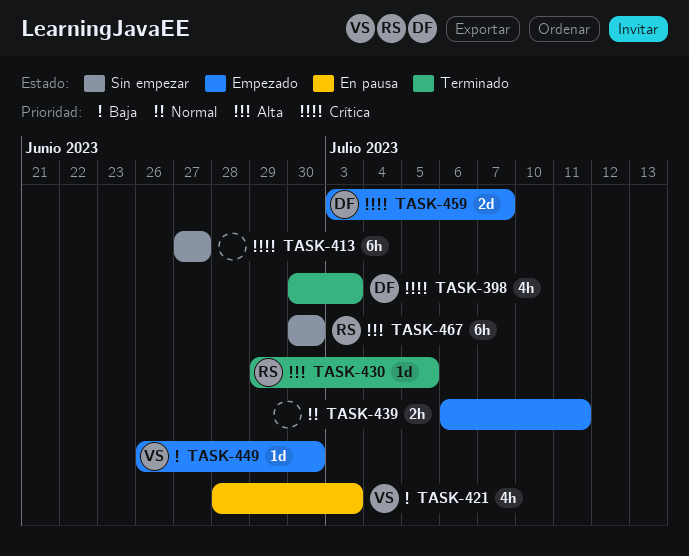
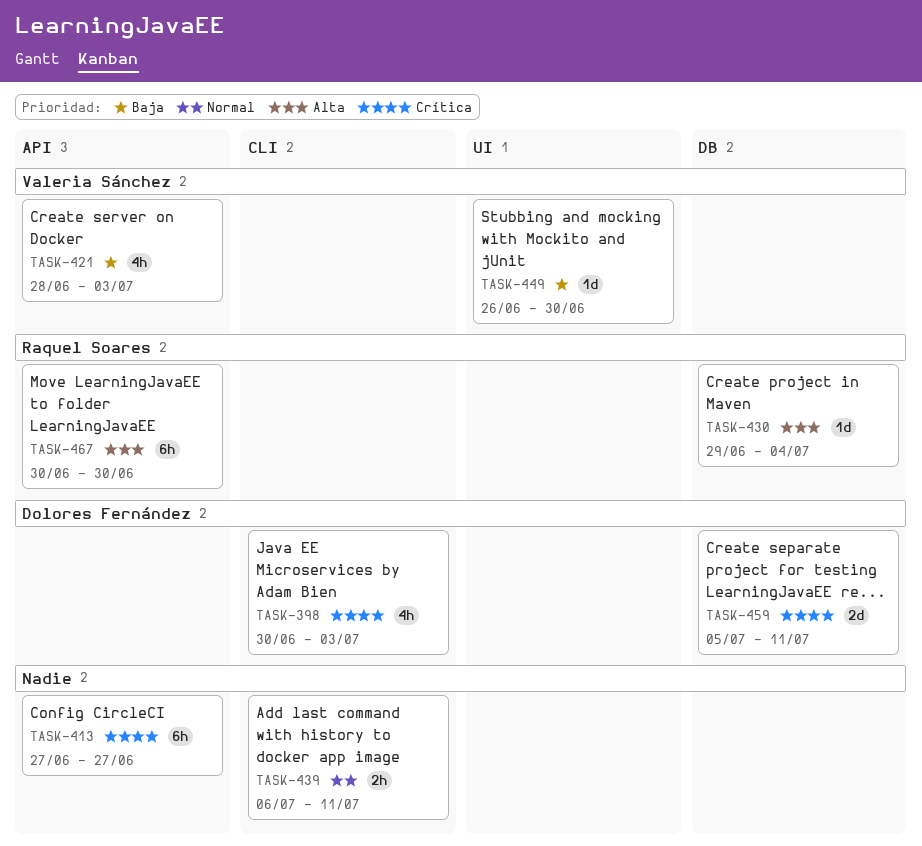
TASK-430, due: Jul 5 -> Jul 4
TASK-459, start: Jul 3 -> Jul 5
TASK-459, due: Jul 7 -> Jul 11

